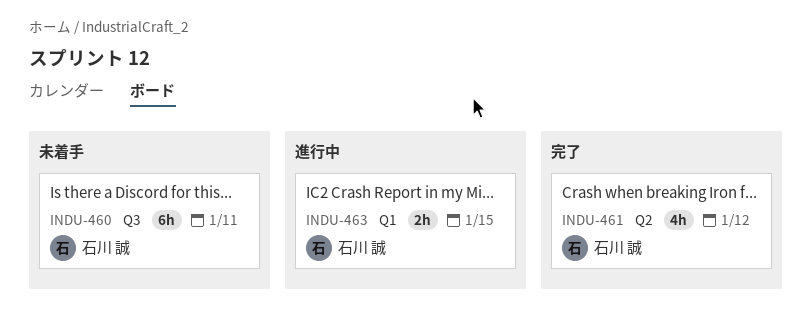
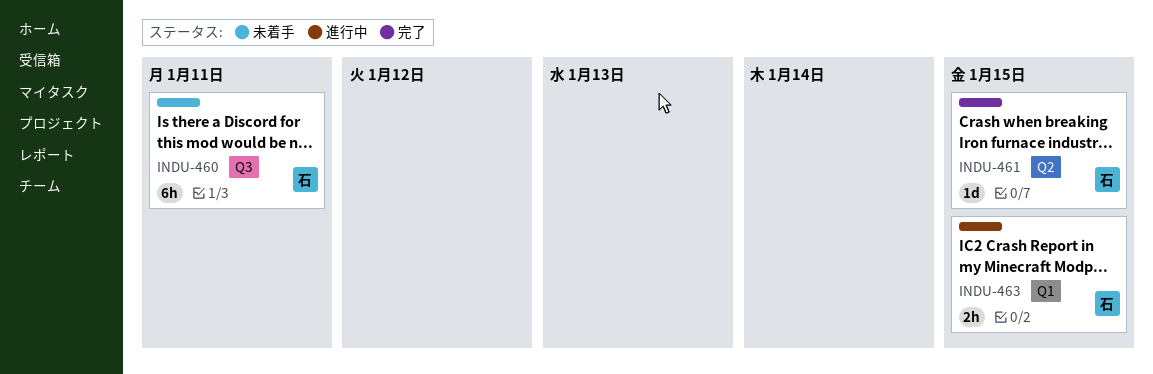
INDU-461, estimate: 4h -> 1d
INDU-461, due: Jan 12 -> Jan 15

